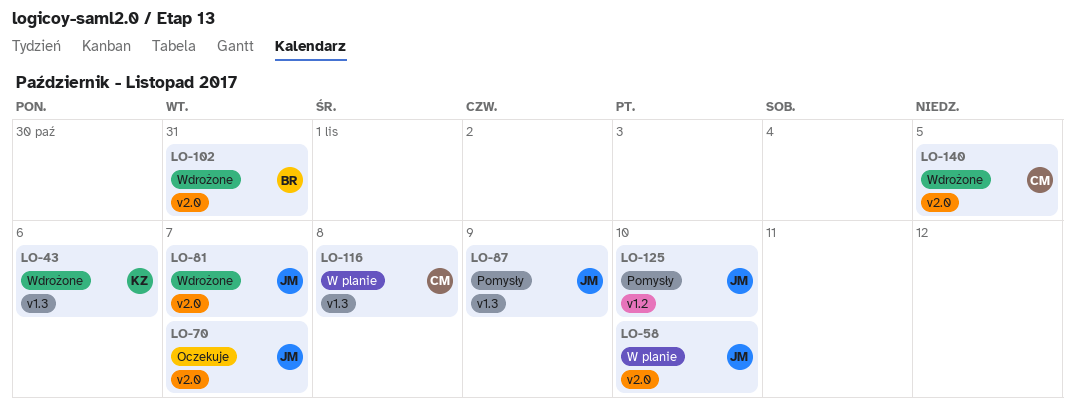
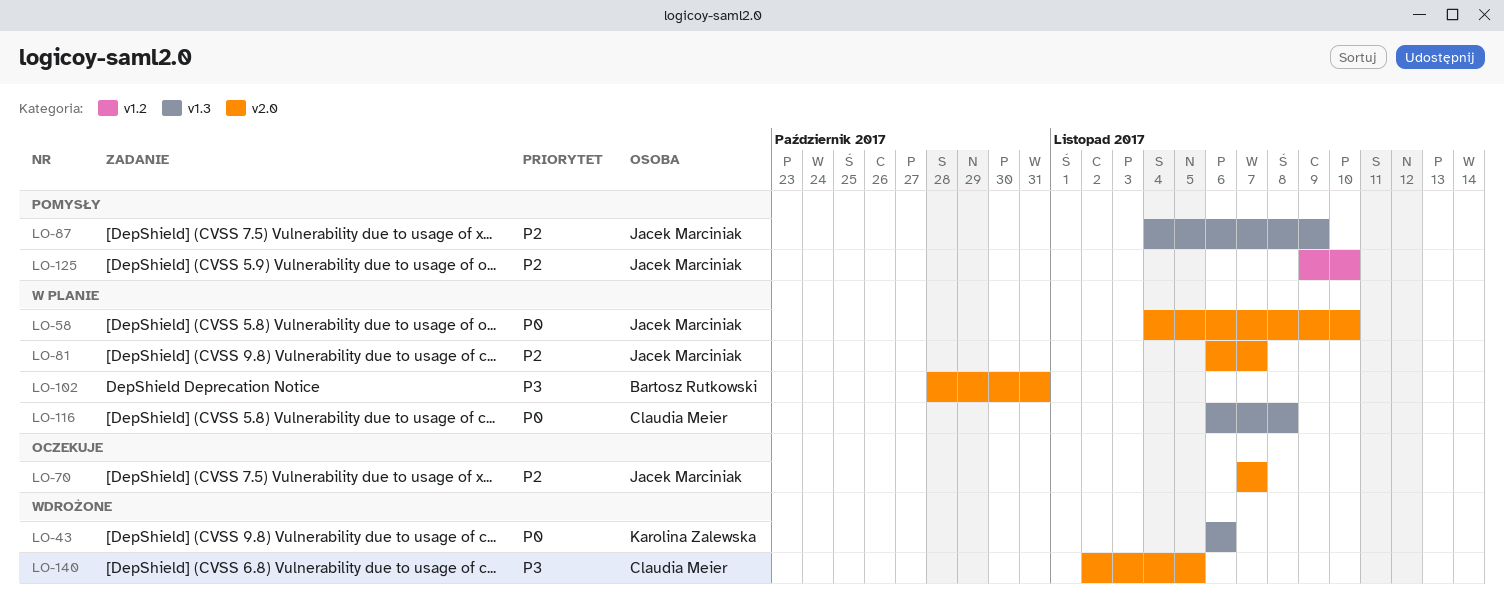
LO-81, status: Wdrożone -> W planie
LO-102, status: Wdrożone -> W planie

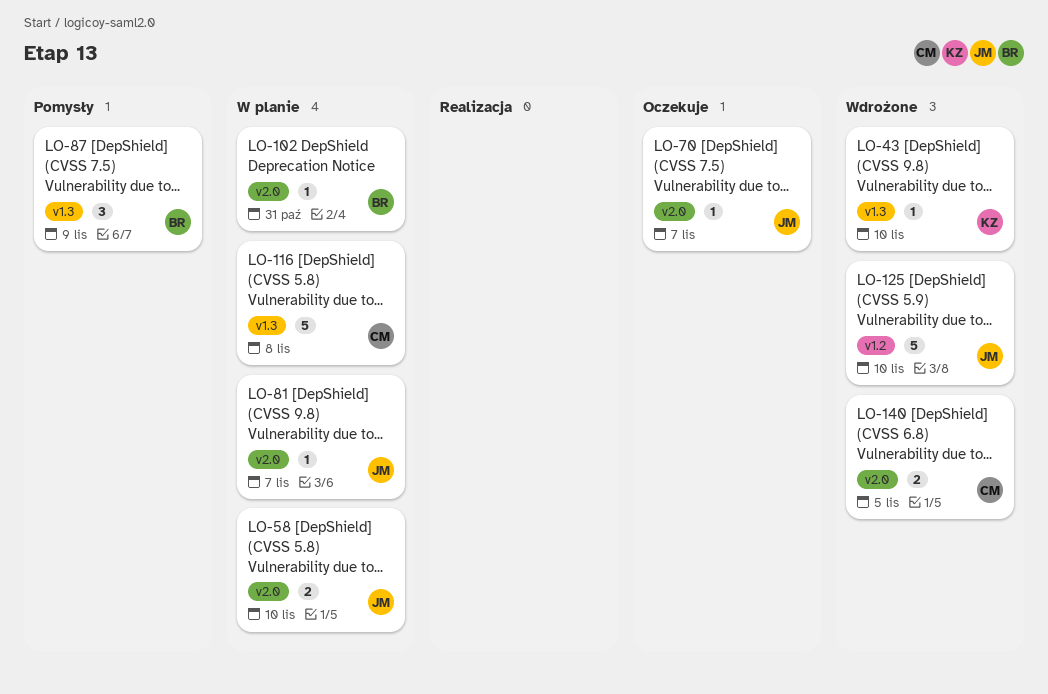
LO-43, due: Nov 6 -> Nov 10
LO-87, owner: Jacek Marciniak -> Bartosz Rutkowski
LO-125, status: Pomysły -> Wdrożone

